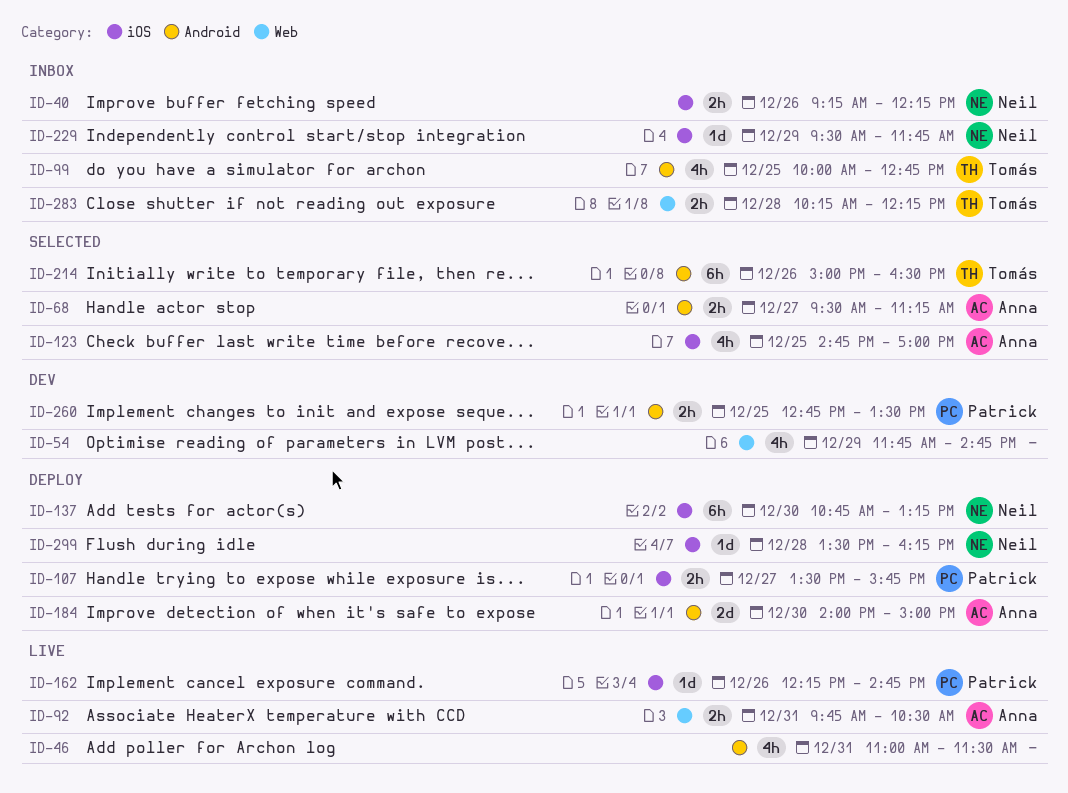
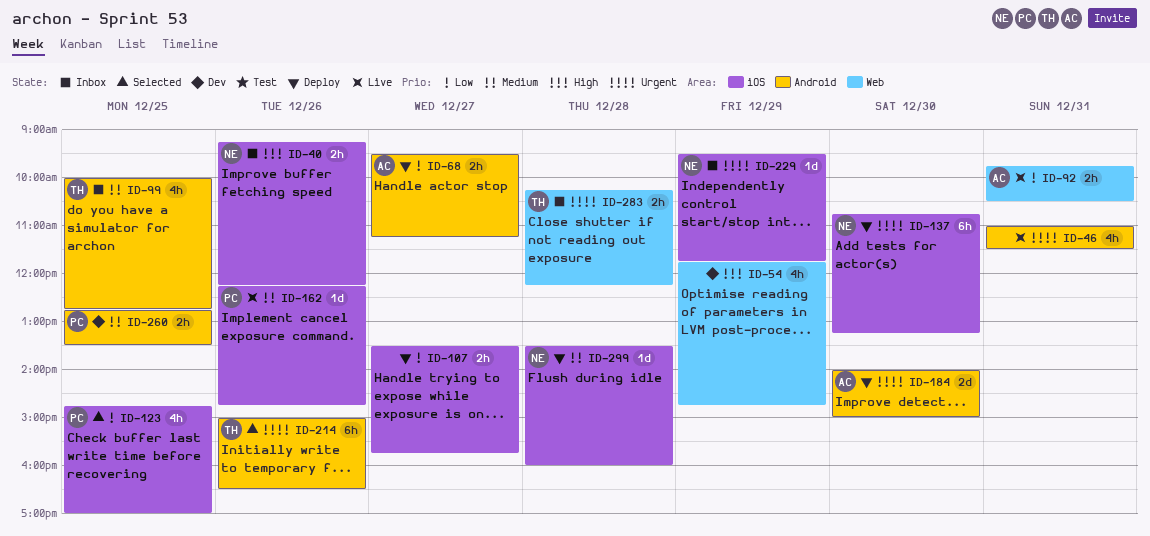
ID-68, status: Selected -> Deploy
ID-107, owner: Patrick -> none
ID-123, owner: Anna -> Patrick
ID-299, ends: 16:15 -> 16:00

